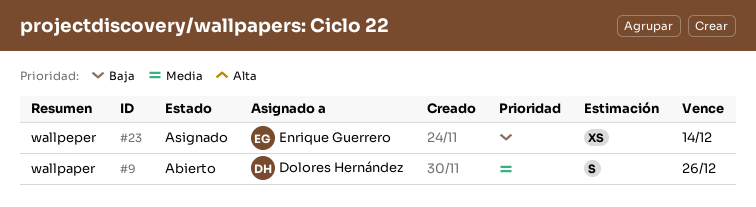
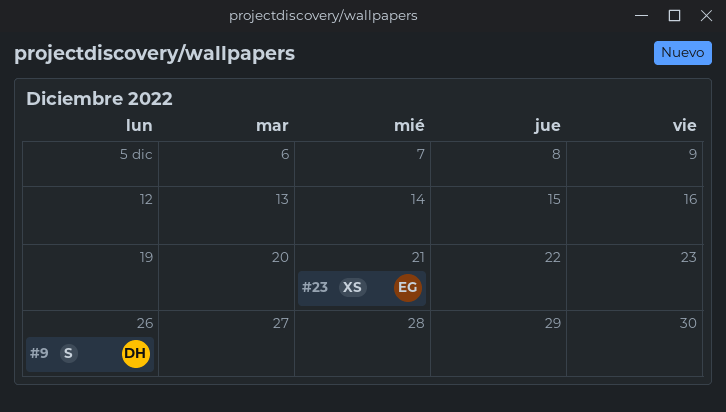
#23, due: Dec 14 -> Dec 21

